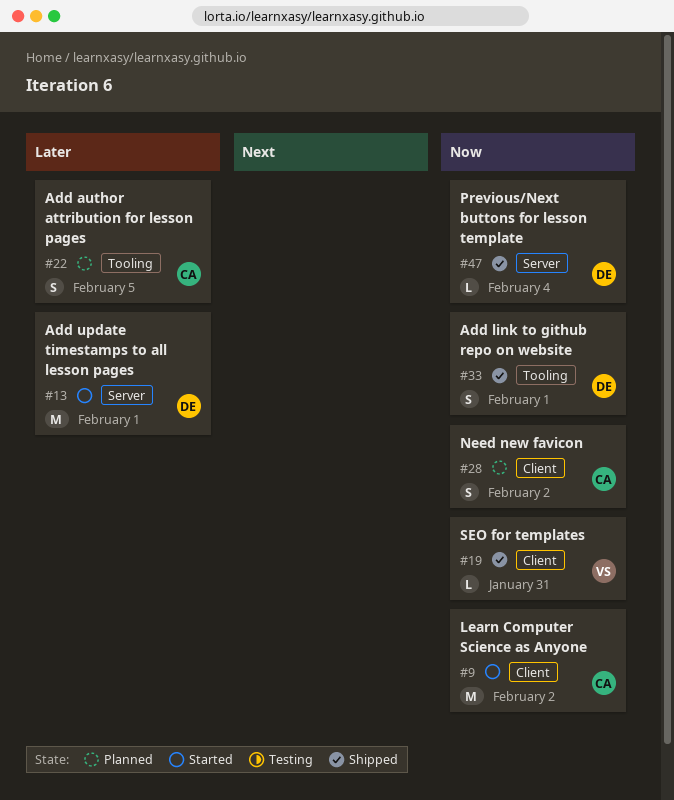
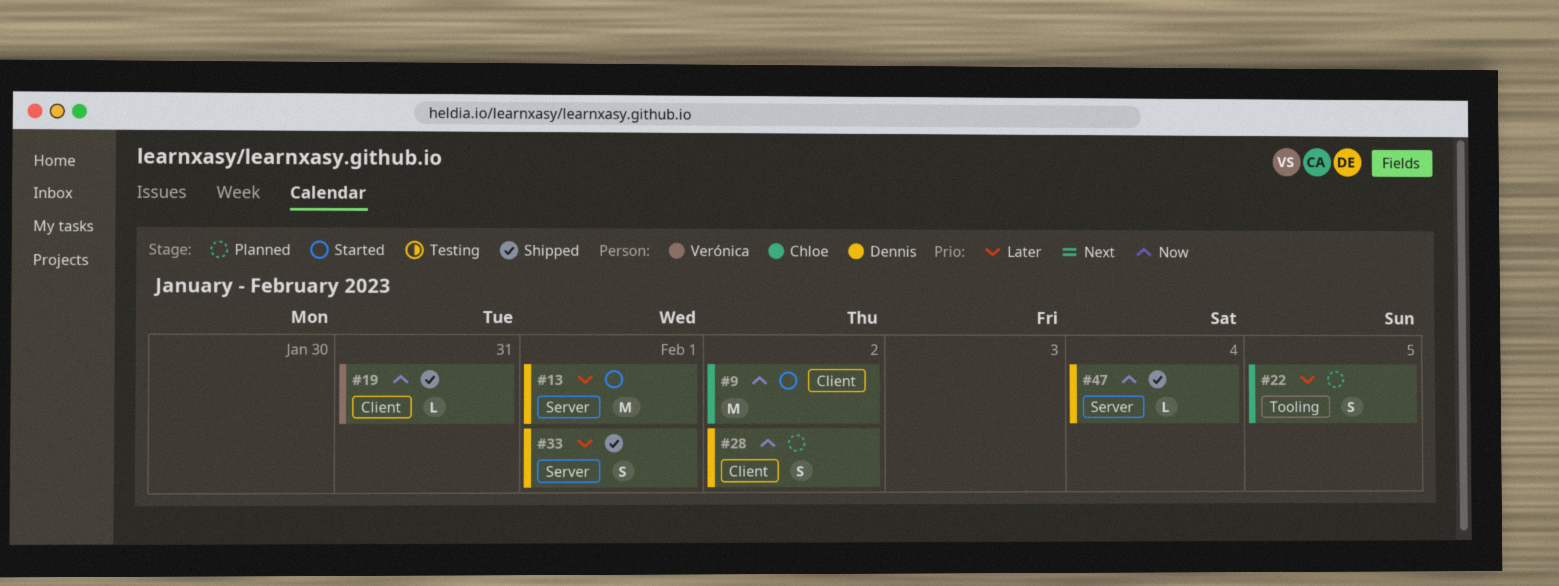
#28, owner: Chloe -> Dennis
#33, priority: Now -> Later
#33, label: Tooling -> Server

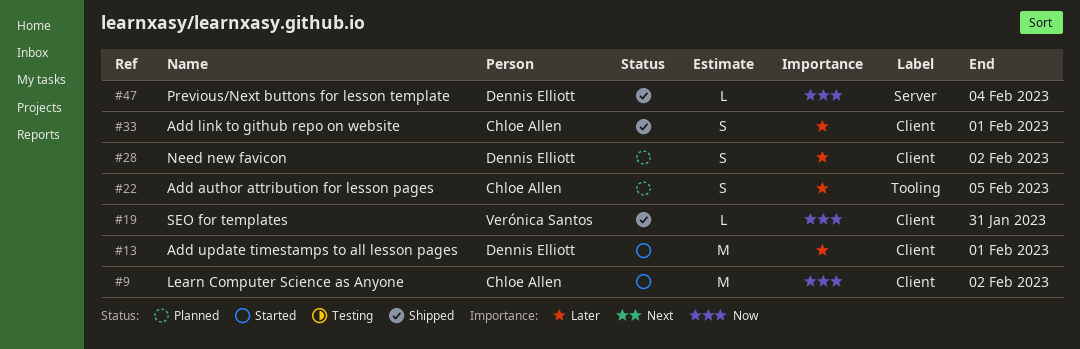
#13, label: Server -> Client
#28, priority: Now -> Later
#33, owner: Dennis Elliott -> Chloe Allen
#33, label: Server -> Client

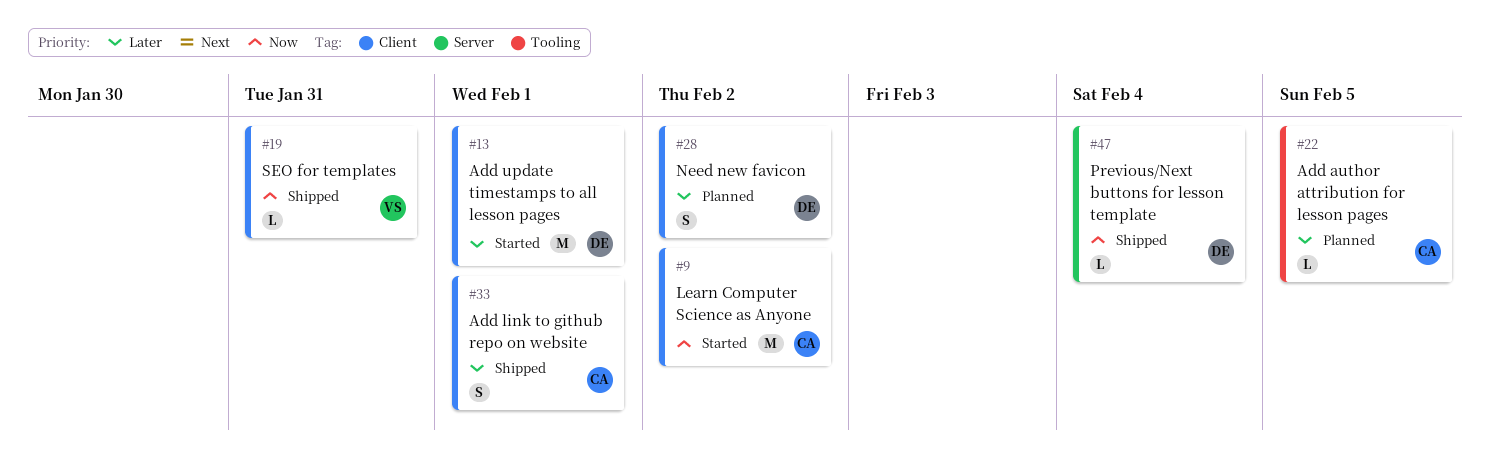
#22, estimate: S -> L

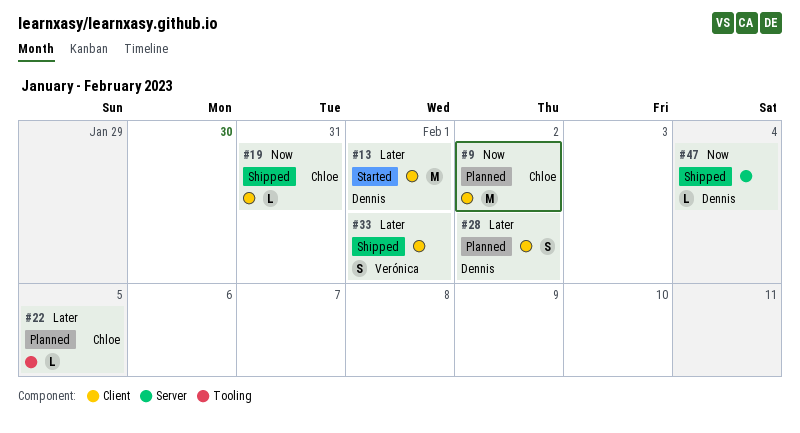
#9, status: Started -> Planned
#19, owner: Verónica -> Chloe
#33, owner: Chloe -> Verónica

